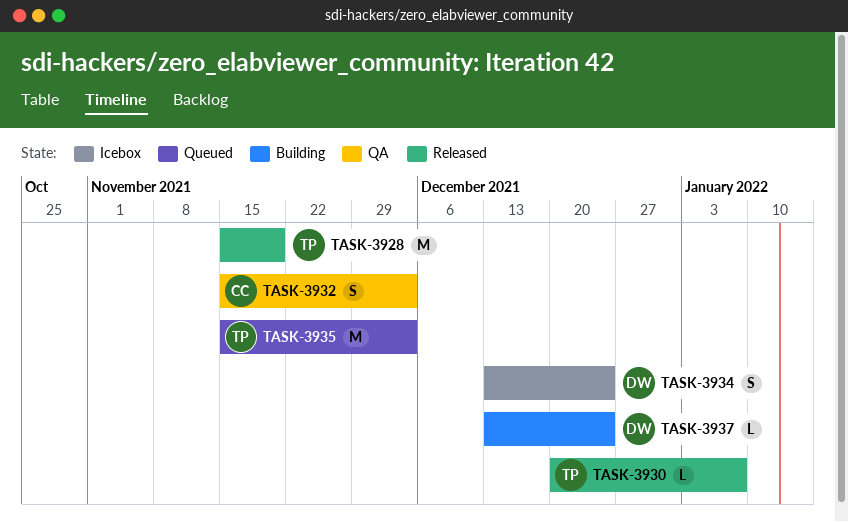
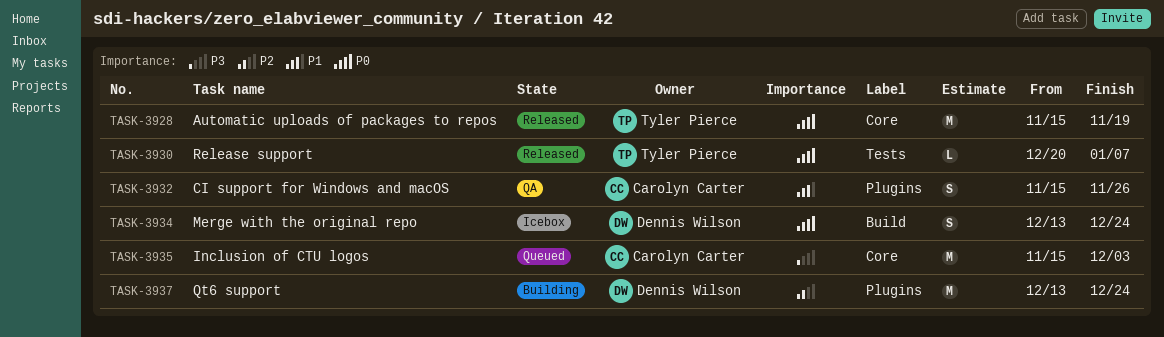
TASK-3932, due: Dec 3 -> Nov 26
TASK-3935, owner: Tyler Pierce -> Carolyn Carter
TASK-3937, estimate: L -> M

